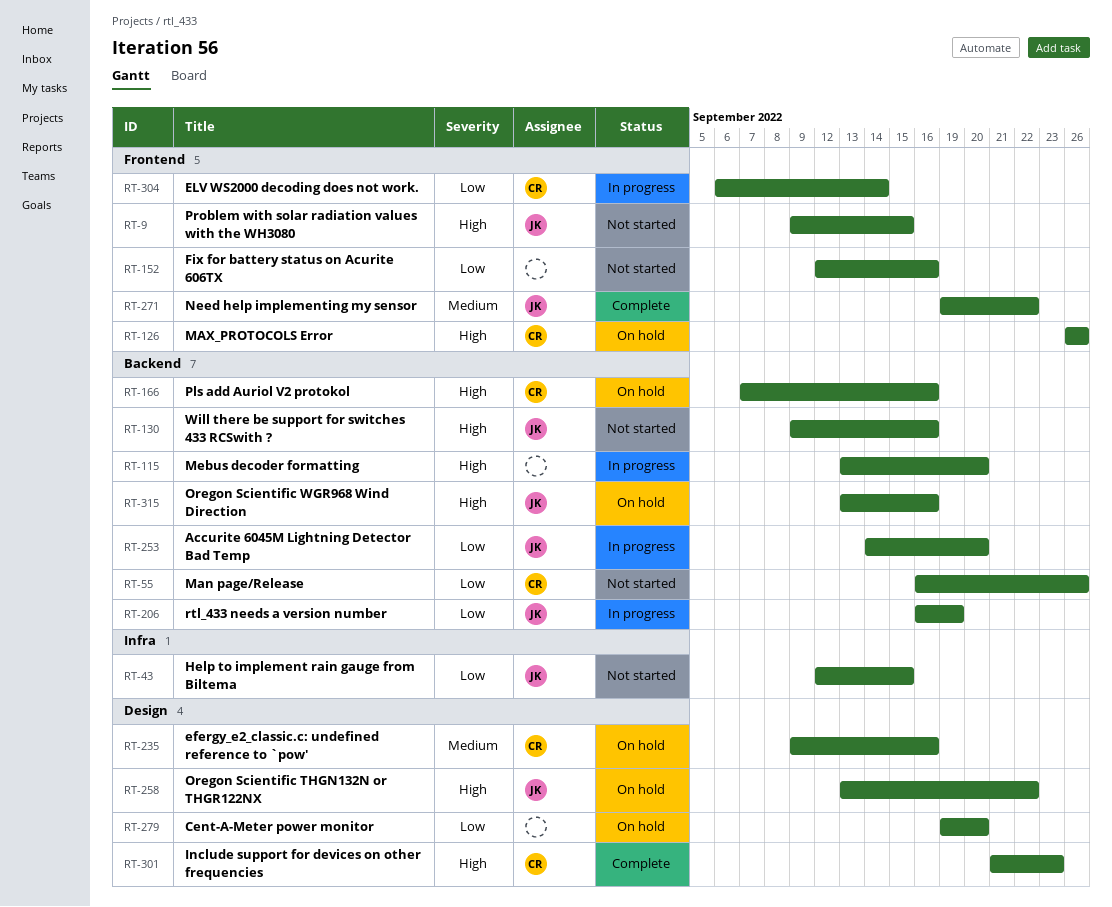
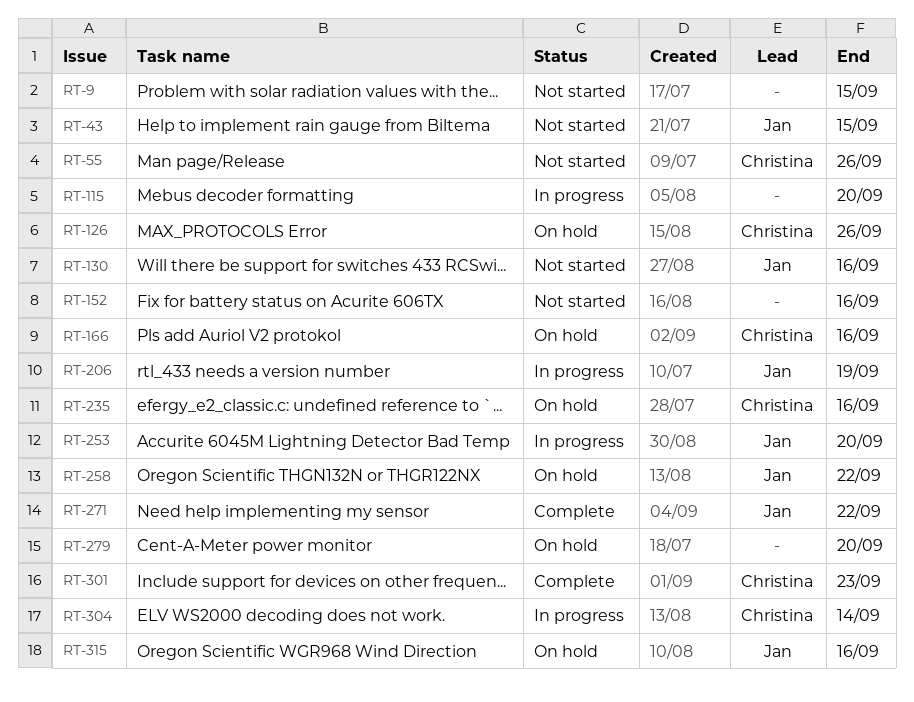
RT-9, owner: Jan -> none

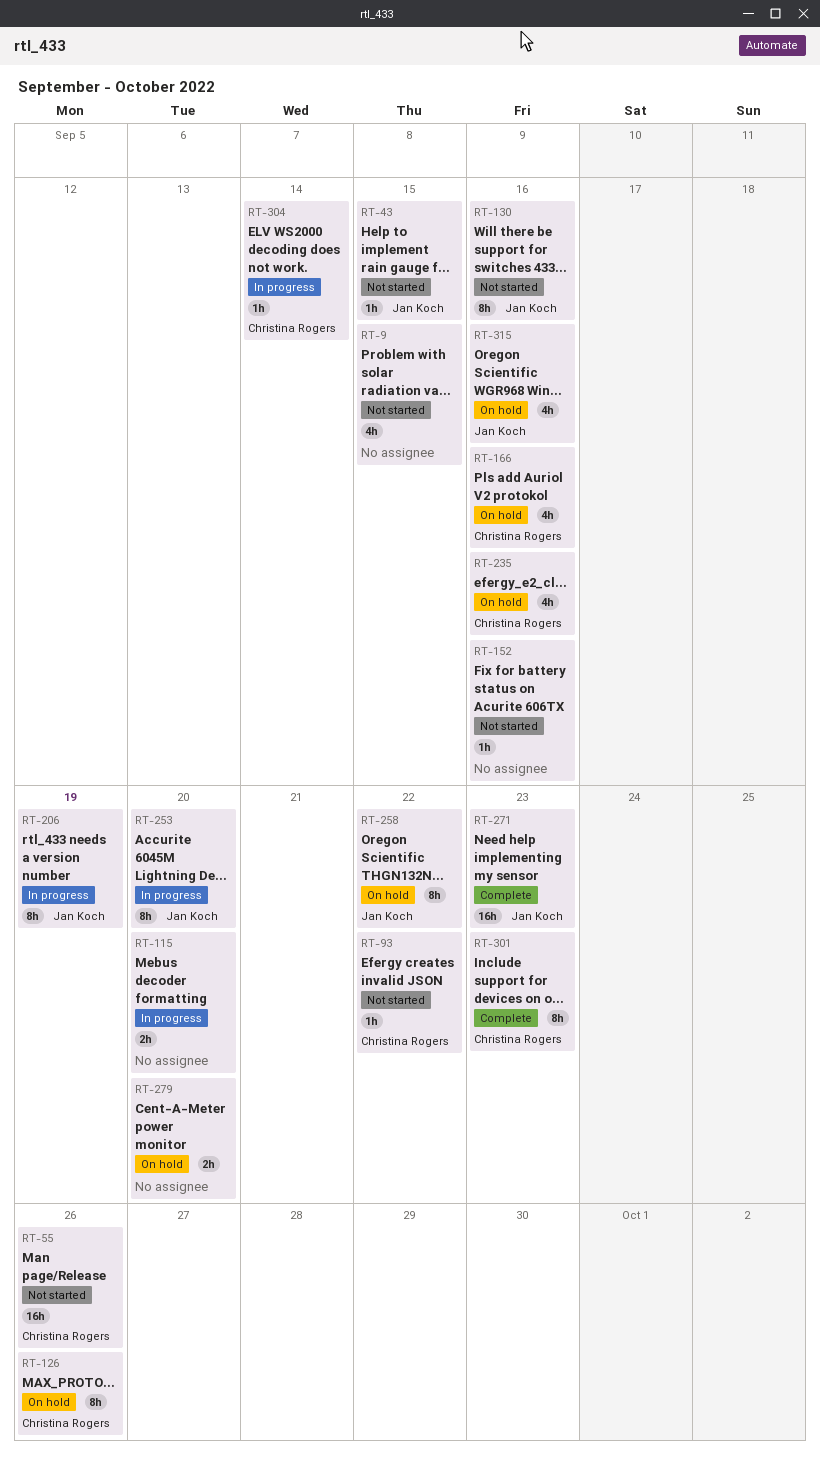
RT-93: none -> present
RT-271, due: Sep 22 -> Sep 23

